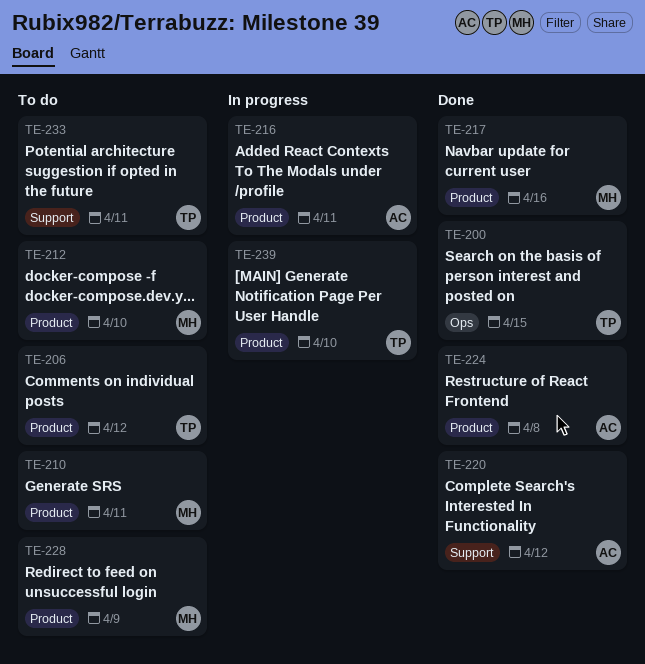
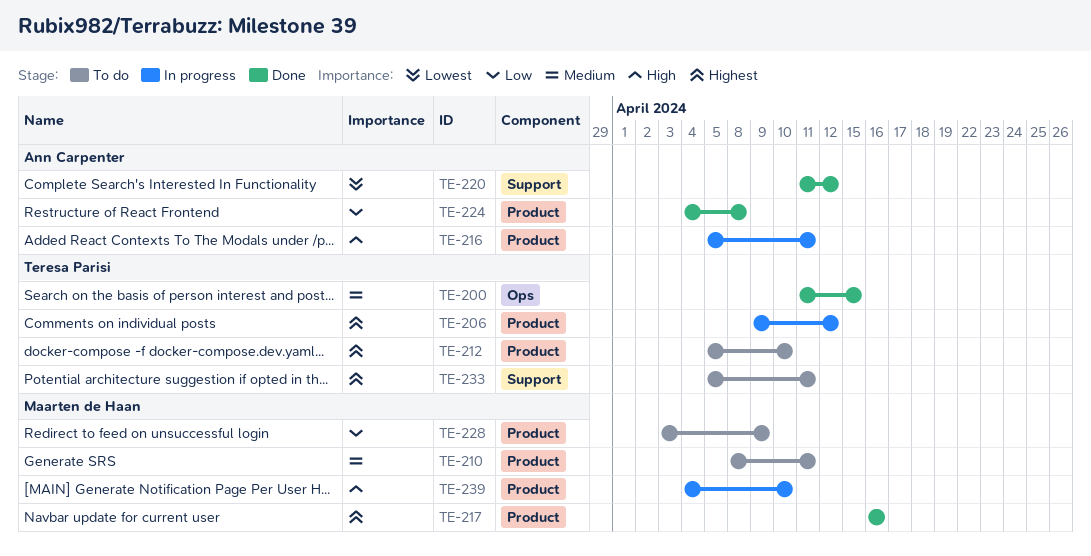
TE-206, status: To do -> In progress
TE-212, owner: Maarten de Haan -> Teresa Parisi
TE-239, owner: Teresa Parisi -> Maarten de Haan

